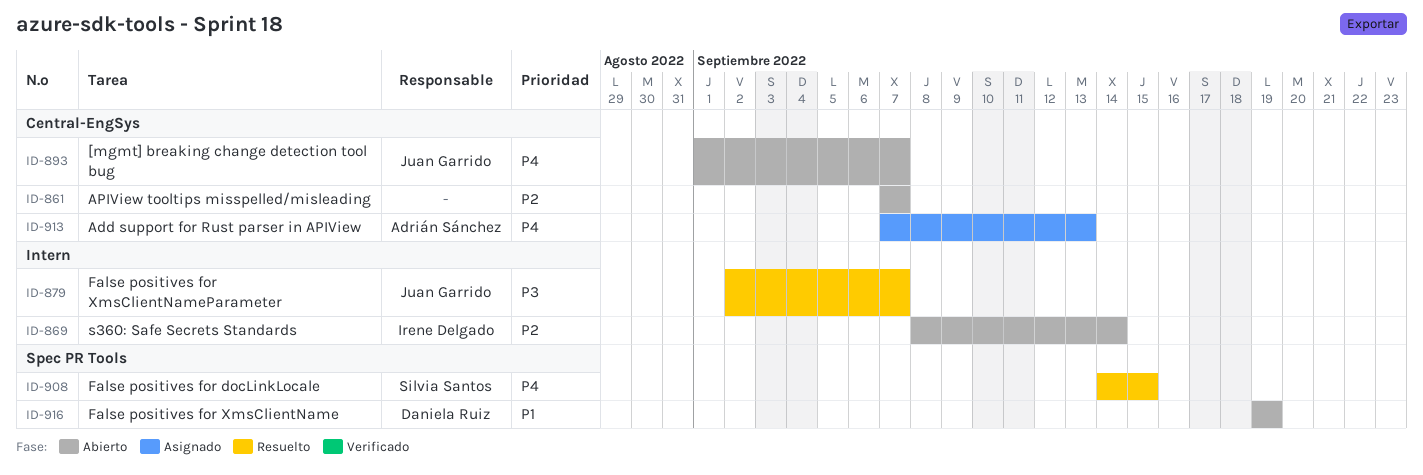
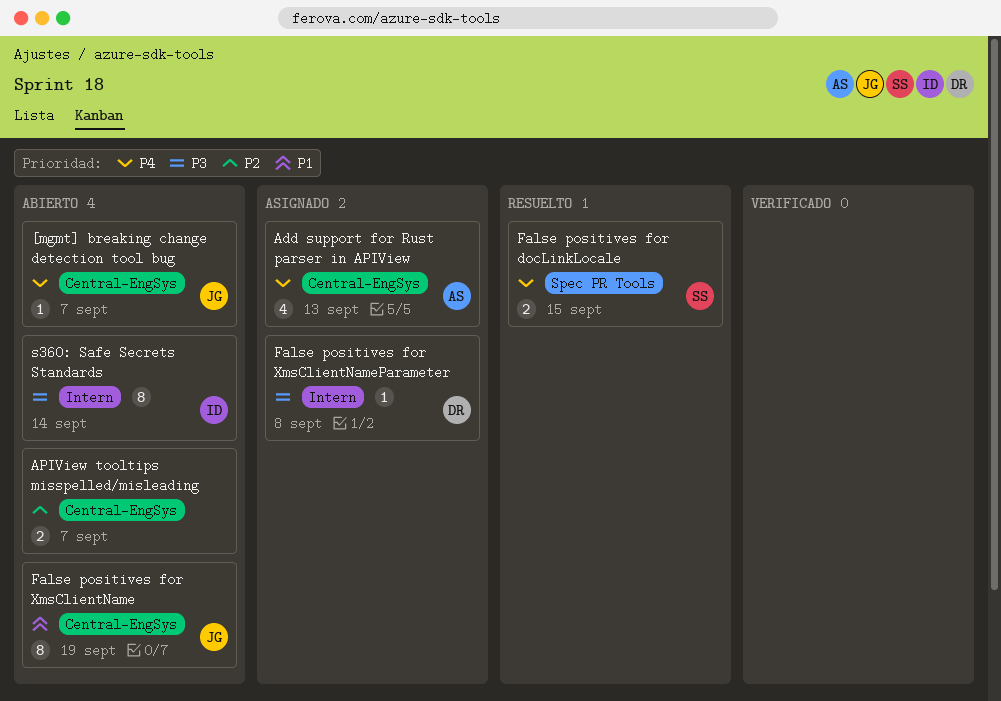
False positives for XmsClientName, owner: Daniela Ruiz -> Juan Garrido
False positives for XmsClientName, label: Spec PR Tools -> Central-EngSys
False positives for XmsClientNameParameter, status: Resuelto -> Asignado
False positives for XmsClientNameParameter, owner: Juan Garrido -> Daniela Ruiz
False positives for XmsClientNameParameter, due: Sep 7 -> Sep 8
s360: Safe Secrets Standards, priority: P2 -> P3

